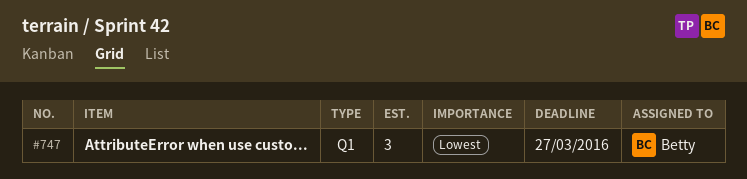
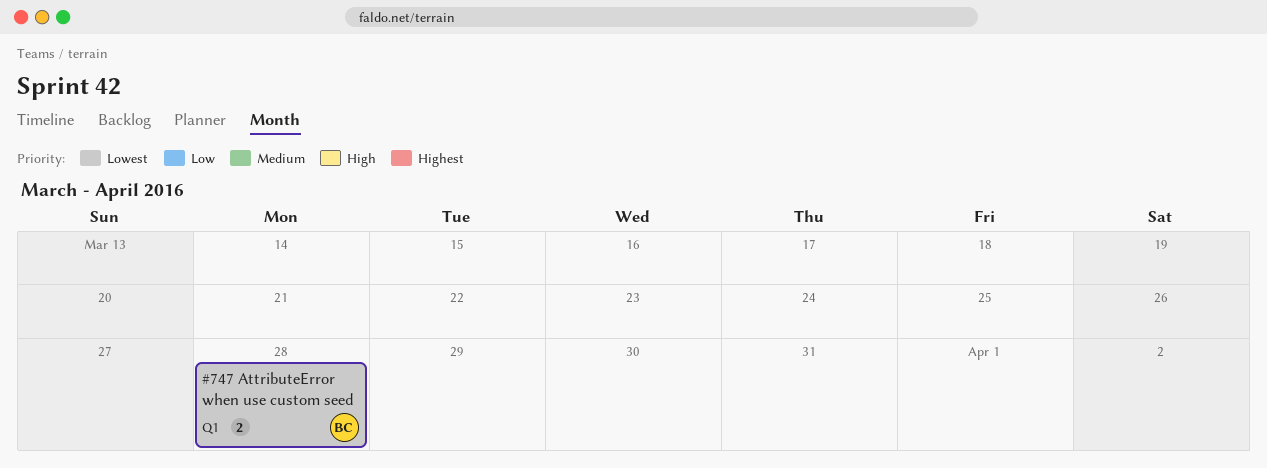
#747, estimate: 3 -> 2
#747, due: Mar 27 -> Mar 28

